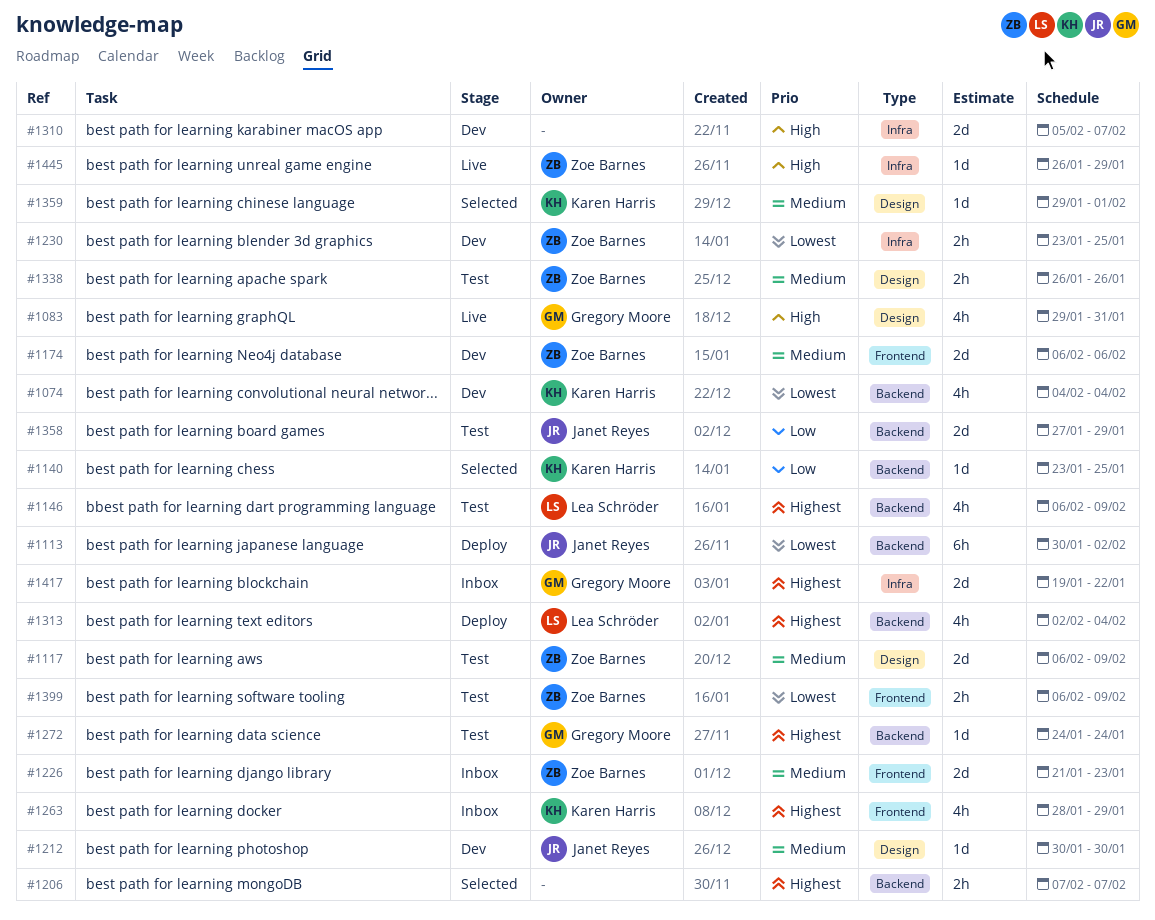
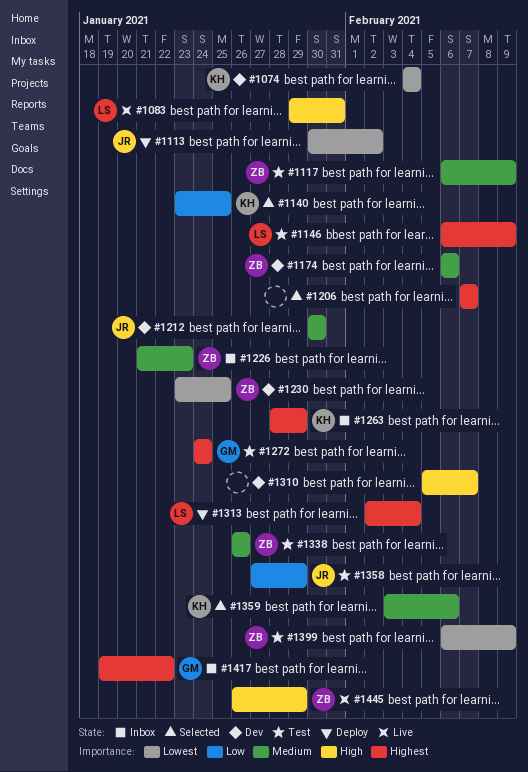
#1083, owner: Gregory Moore -> Lea Schröder
#1359, start: Jan 29 -> Feb 3
#1359, due: Feb 1 -> Feb 6

